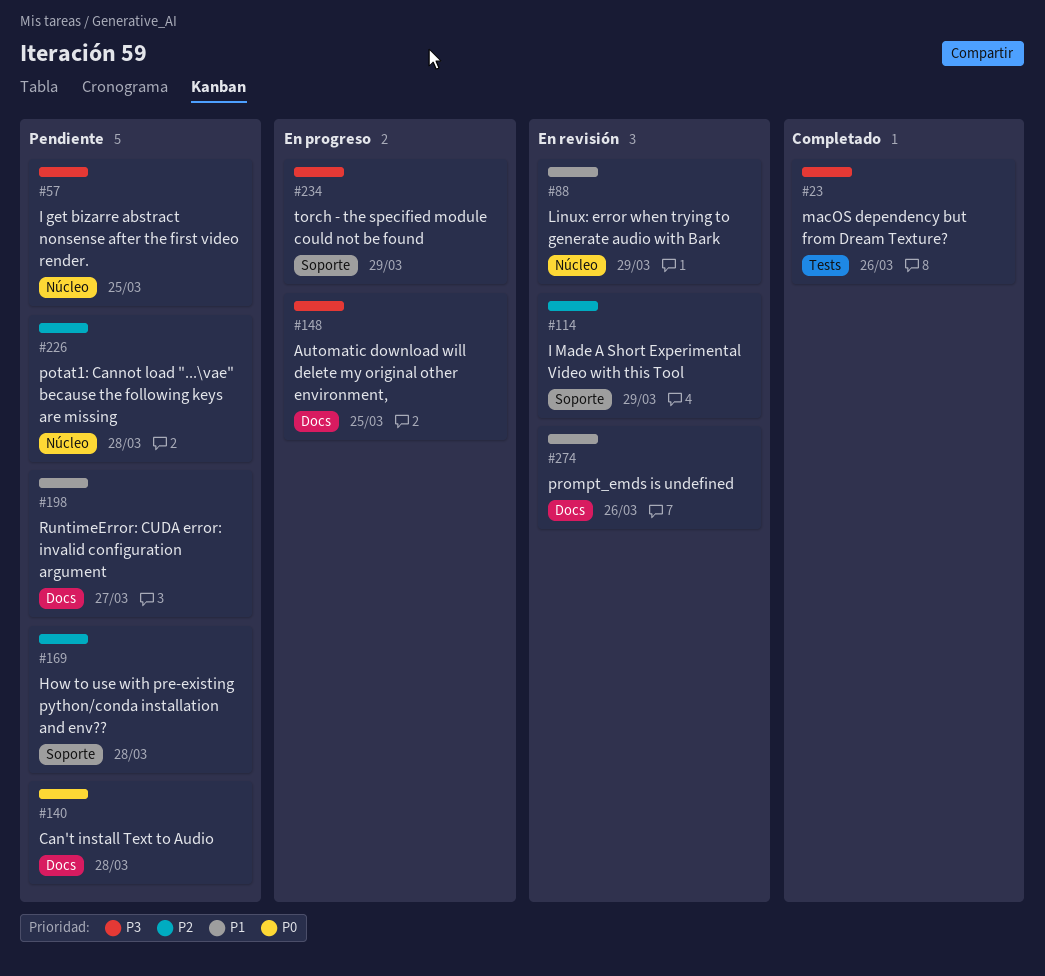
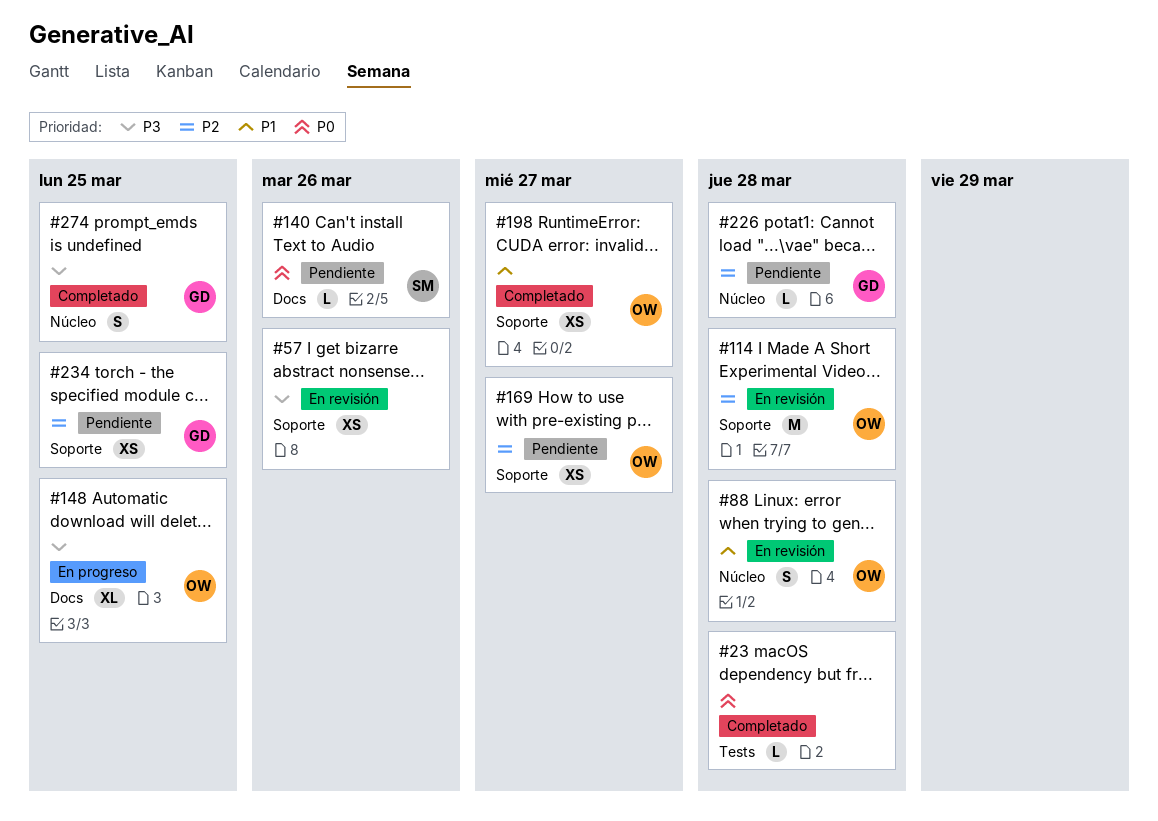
#23, priority: P3 -> P0
#23, due: Mar 26 -> Mar 28
#57, status: Pendiente -> En revisión
#57, label: Núcleo -> Soporte
#57, due: Mar 25 -> Mar 26
#88, due: Mar 29 -> Mar 28
#114, due: Mar 29 -> Mar 28
#140, due: Mar 28 -> Mar 26
#169, due: Mar 28 -> Mar 27
#198, status: Pendiente -> Completado
#198, label: Docs -> Soporte
#234, status: En progreso -> Pendiente
#234, priority: P3 -> P2
#234, due: Mar 29 -> Mar 25
#274, status: En revisión -> Completado
#274, priority: P1 -> P3
#274, label: Docs -> Núcleo
#274, due: Mar 26 -> Mar 25

